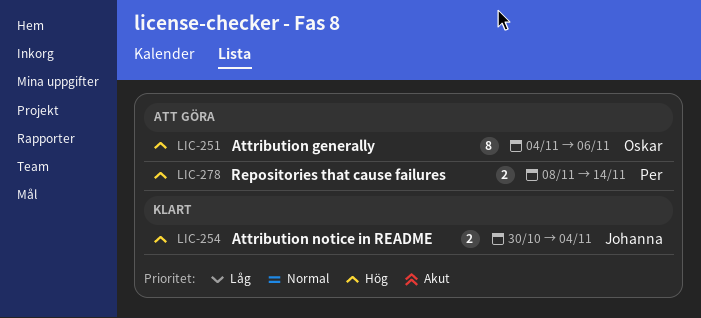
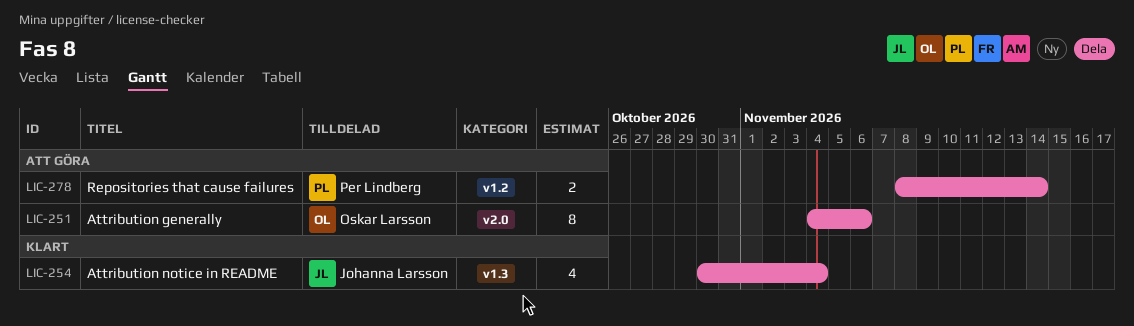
LIC-254, estimate: 2 -> 4

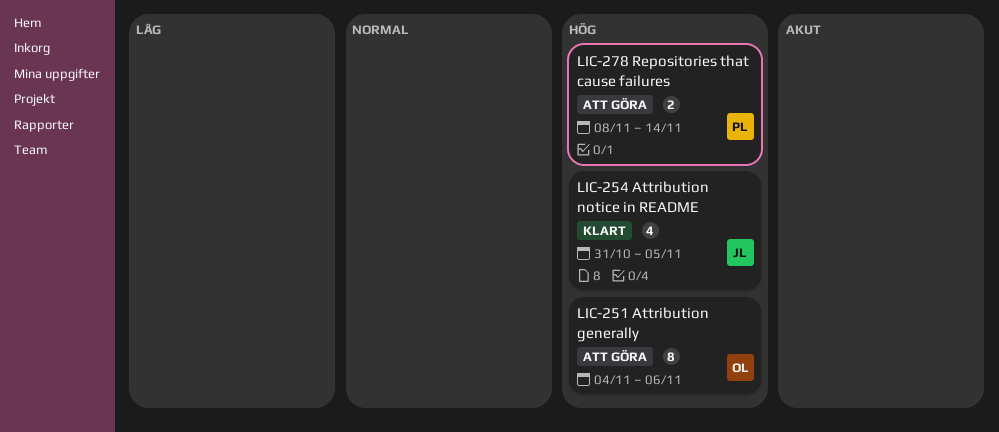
LIC-254, start: Oct 30 -> Oct 31
LIC-254, due: Nov 4 -> Nov 5

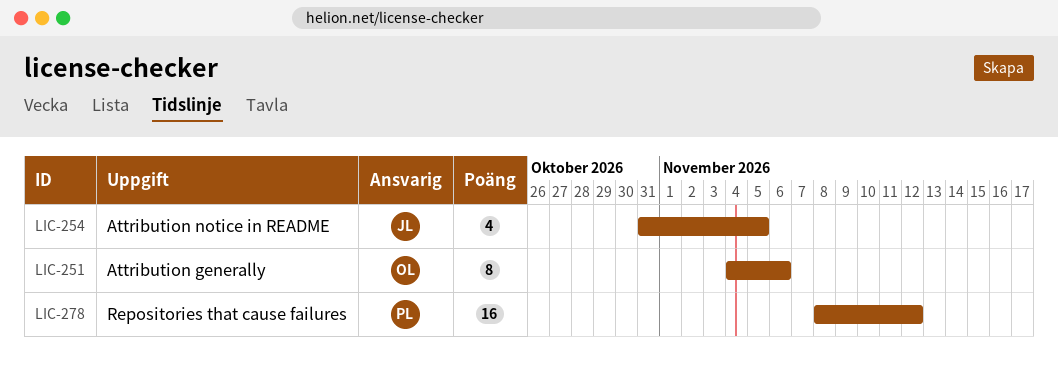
LIC-278, estimate: 2 -> 16
LIC-278, due: Nov 14 -> Nov 12

